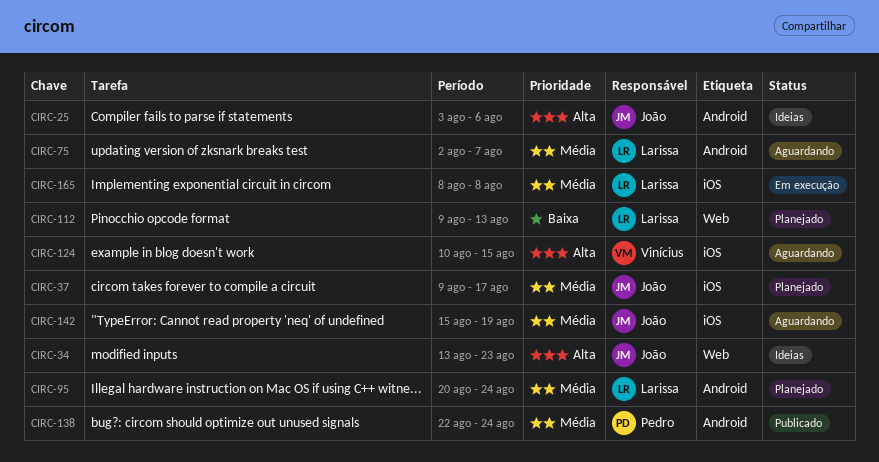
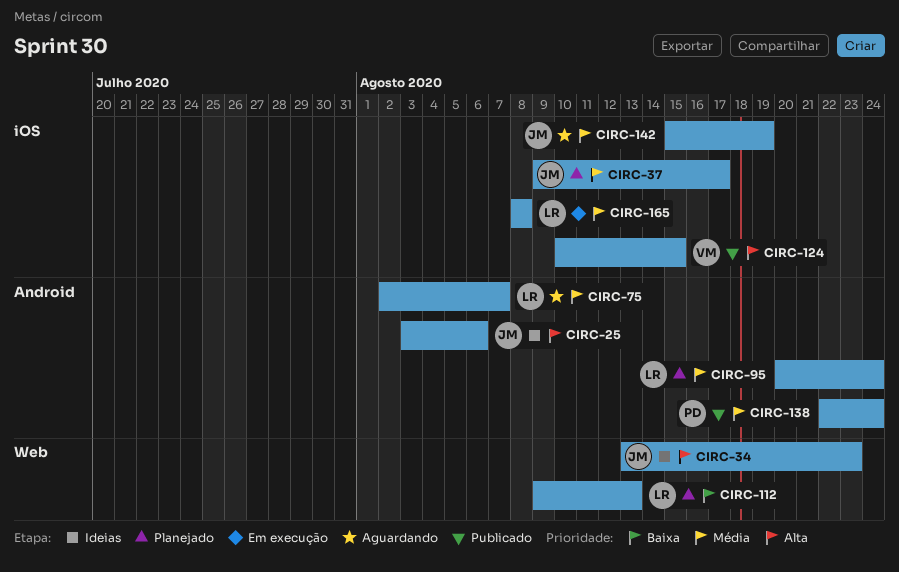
CIRC-124, status: Aguardando -> Publicado

